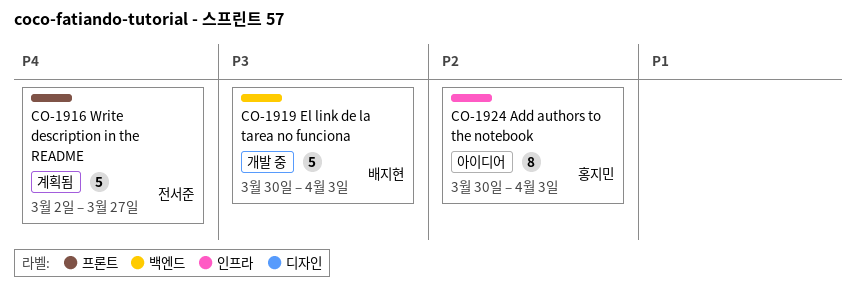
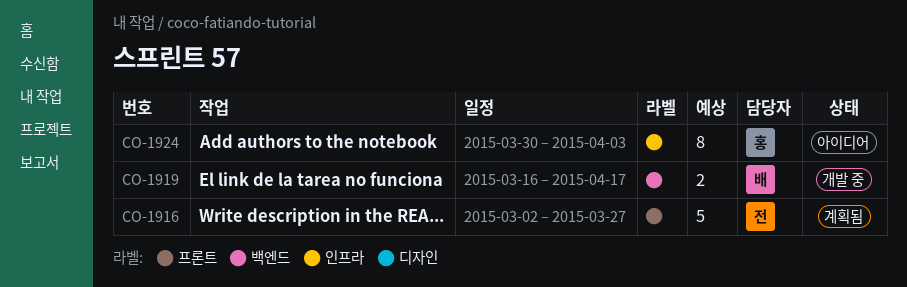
CO-1919, estimate: 5 -> 2
CO-1919, start: Mar 30 -> Mar 16
CO-1919, due: Apr 3 -> Apr 17

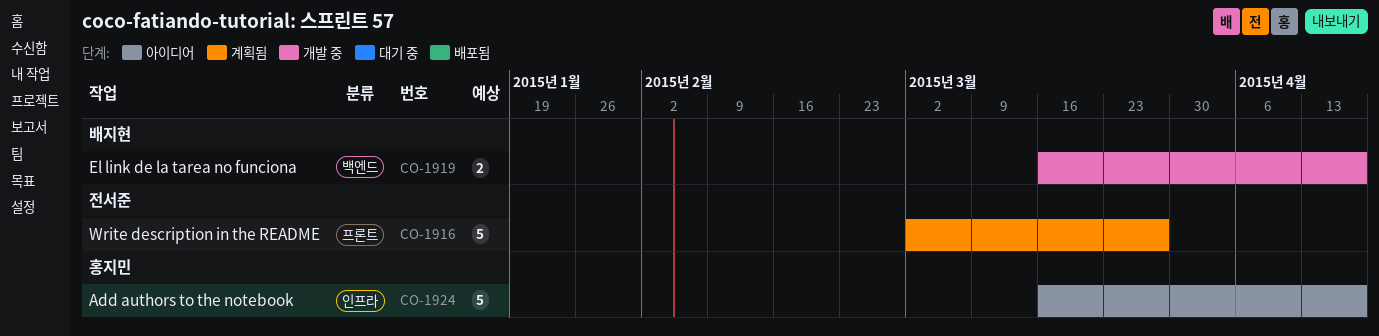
CO-1924, estimate: 8 -> 5
CO-1924, start: Mar 30 -> Mar 16
CO-1924, due: Apr 3 -> Apr 17

